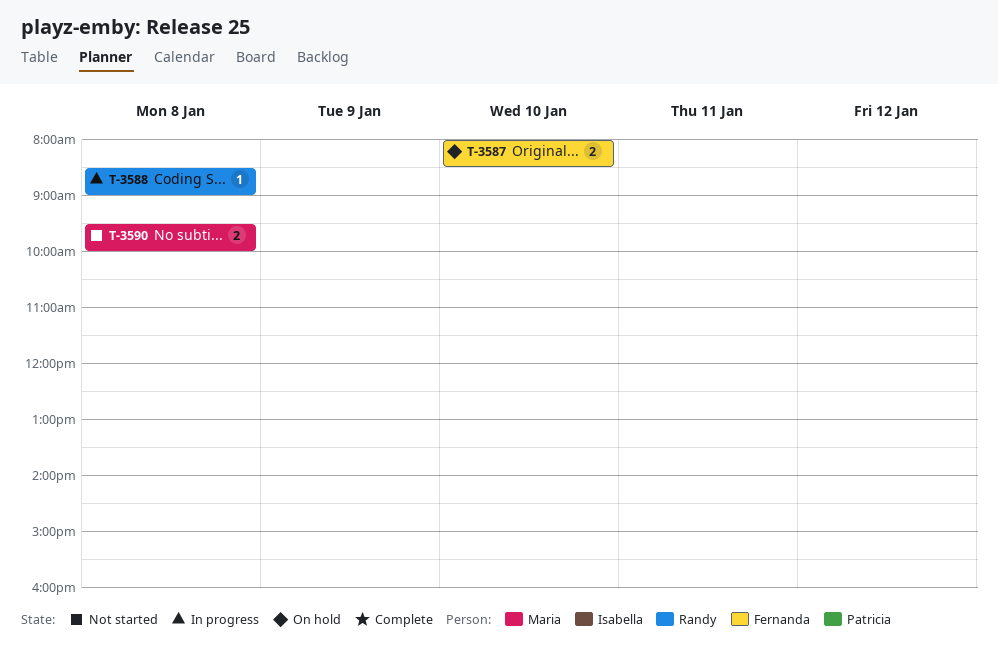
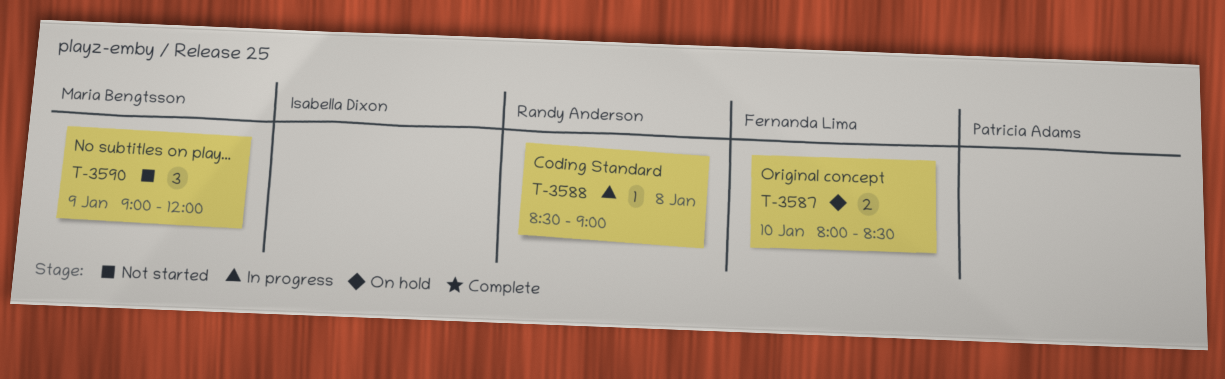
T-3590, estimate: 2 -> 3
T-3590, day: Jan 8 -> Jan 9
T-3590, begins: 09:30 -> 09:00
T-3590, ends: 10:00 -> 12:00

